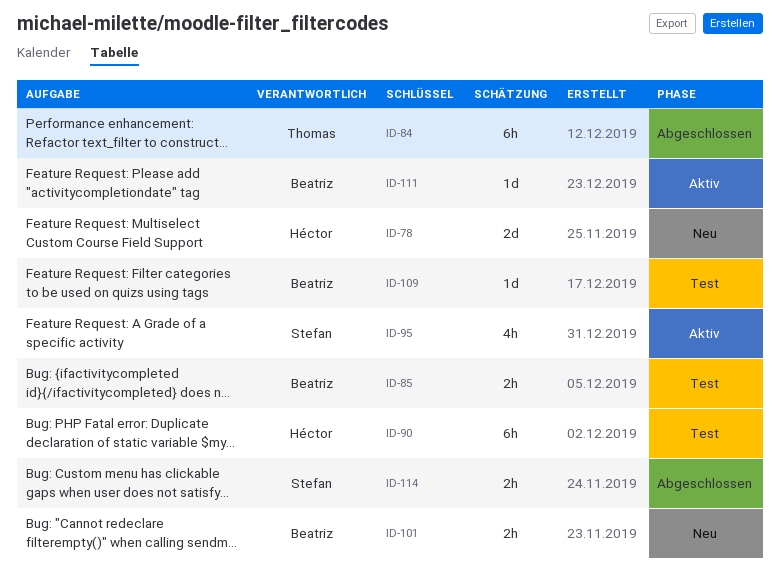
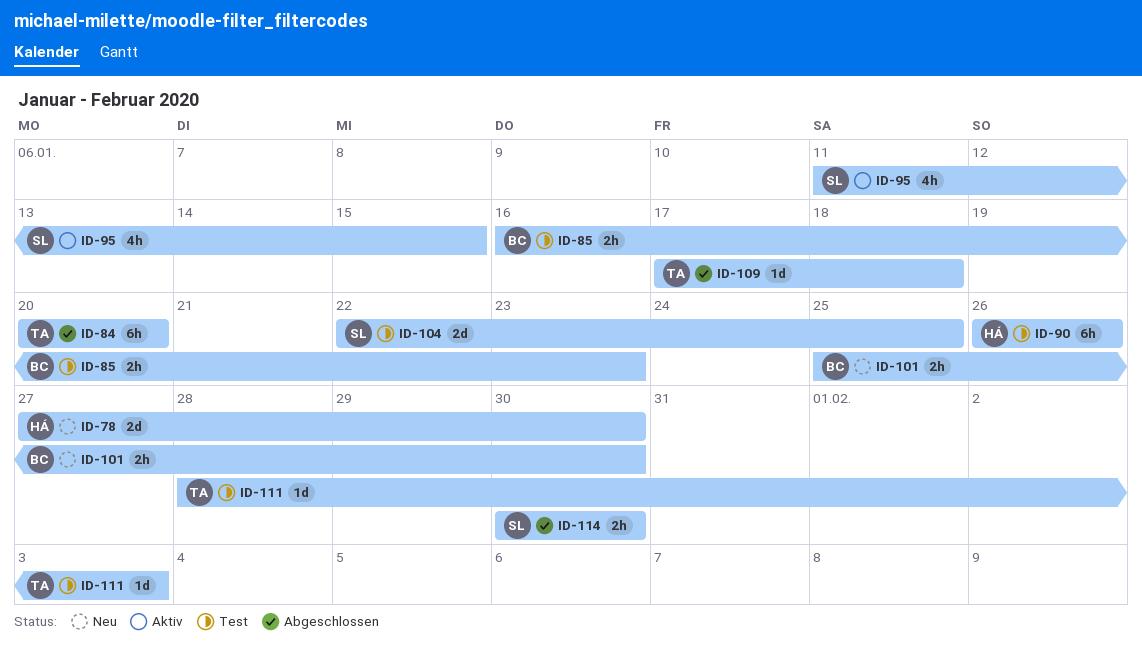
ID-104: none -> present
ID-109, status: Test -> Abgeschlossen
ID-109, owner: Beatriz -> Thomas
ID-111, status: Aktiv -> Test
ID-111, owner: Beatriz -> Thomas

